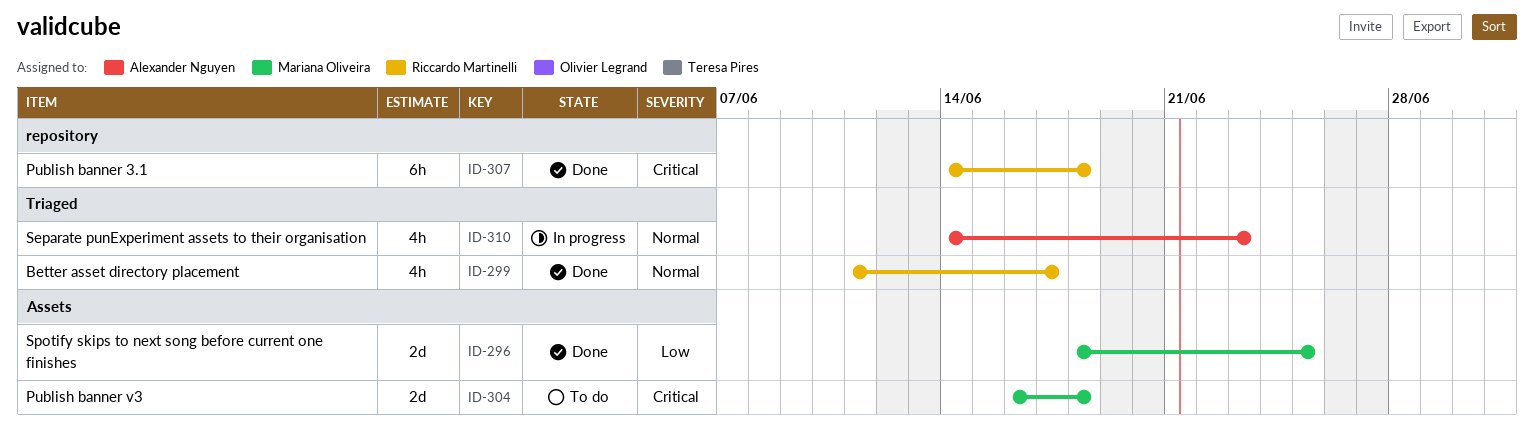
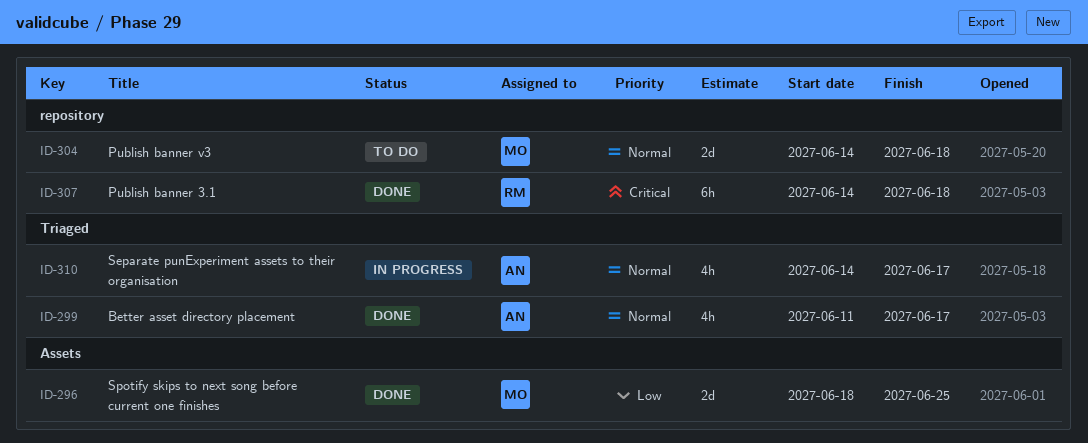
ID-299, owner: Riccardo Martinelli -> Alexander Nguyen
ID-304, priority: Critical -> Normal
ID-304, label: Assets -> repository
ID-304, start: Jun 16 -> Jun 14
ID-310, due: Jun 23 -> Jun 17

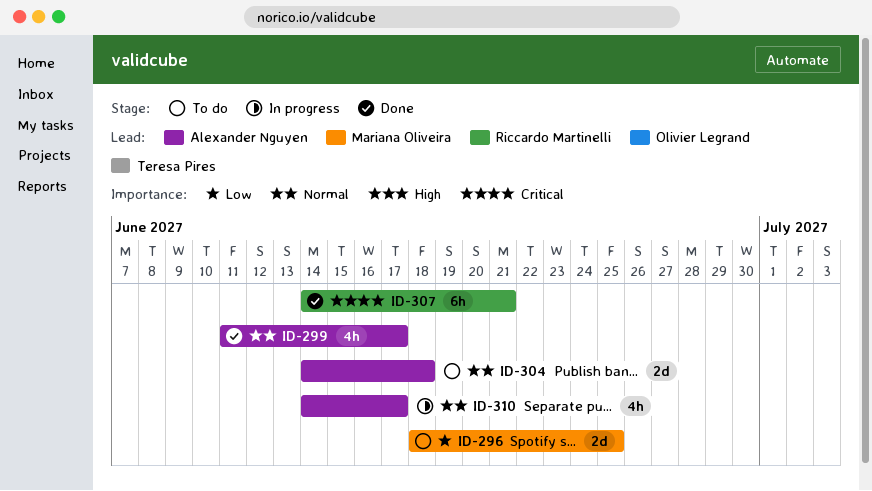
ID-296, status: Done -> To do
ID-304, owner: Mariana Oliveira -> Alexander Nguyen
ID-307, due: Jun 18 -> Jun 21

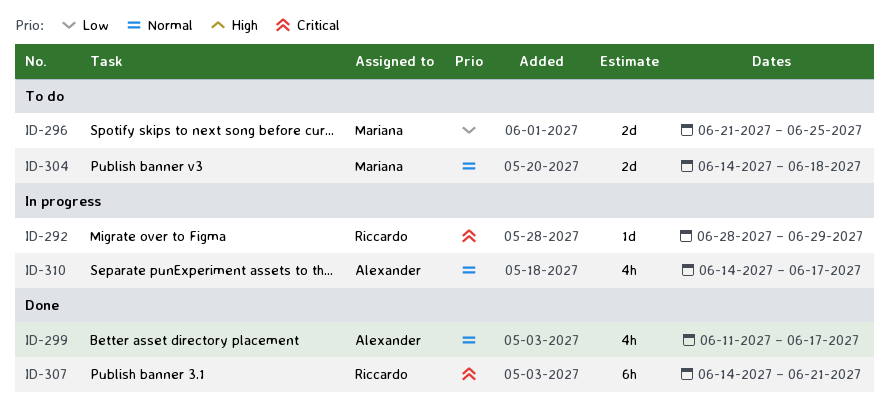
ID-292: none -> present
ID-296, start: Jun 18 -> Jun 21
ID-304, owner: Alexander Nguyen -> Mariana Oliveira

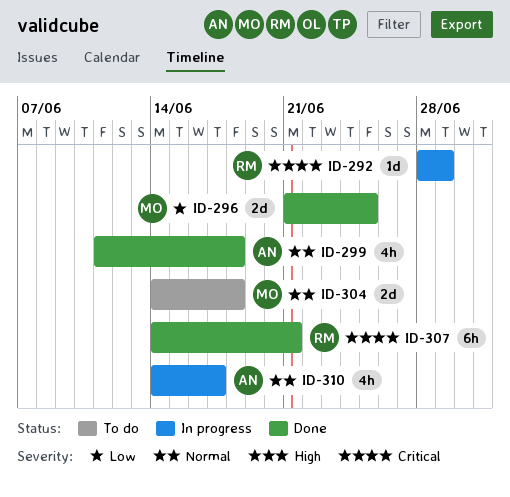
ID-296, status: To do -> Done
ID-299, due: Jun 17 -> Jun 18

